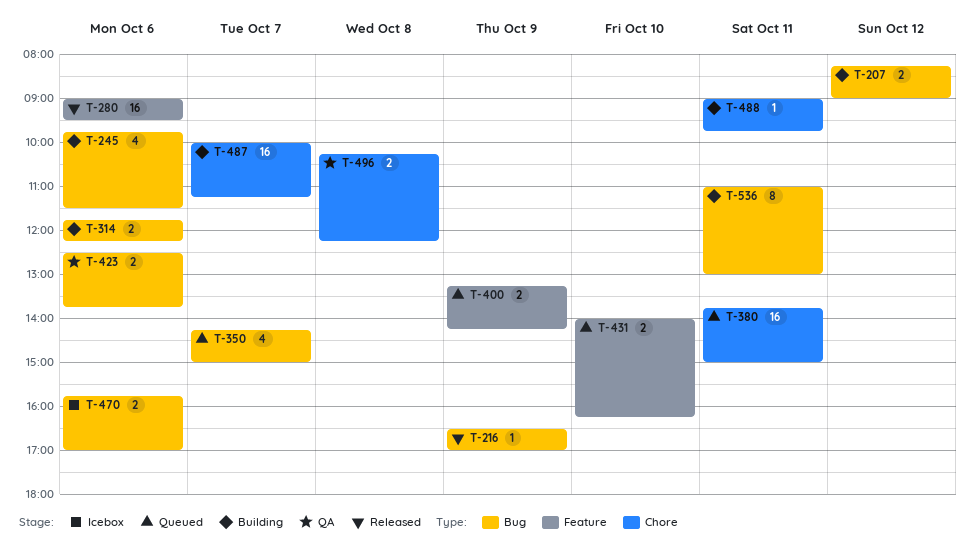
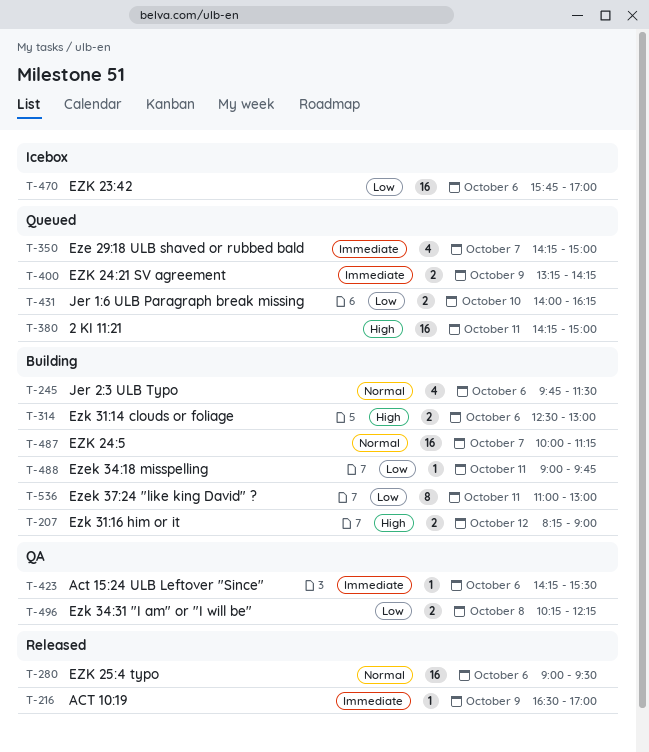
T-314, begins: 11:45 -> 12:30
T-314, ends: 12:15 -> 13:00
T-380, begins: 13:45 -> 14:15
T-423, estimate: 2 -> 1
T-423, begins: 12:30 -> 14:15
T-423, ends: 13:45 -> 15:30
T-470, estimate: 2 -> 16

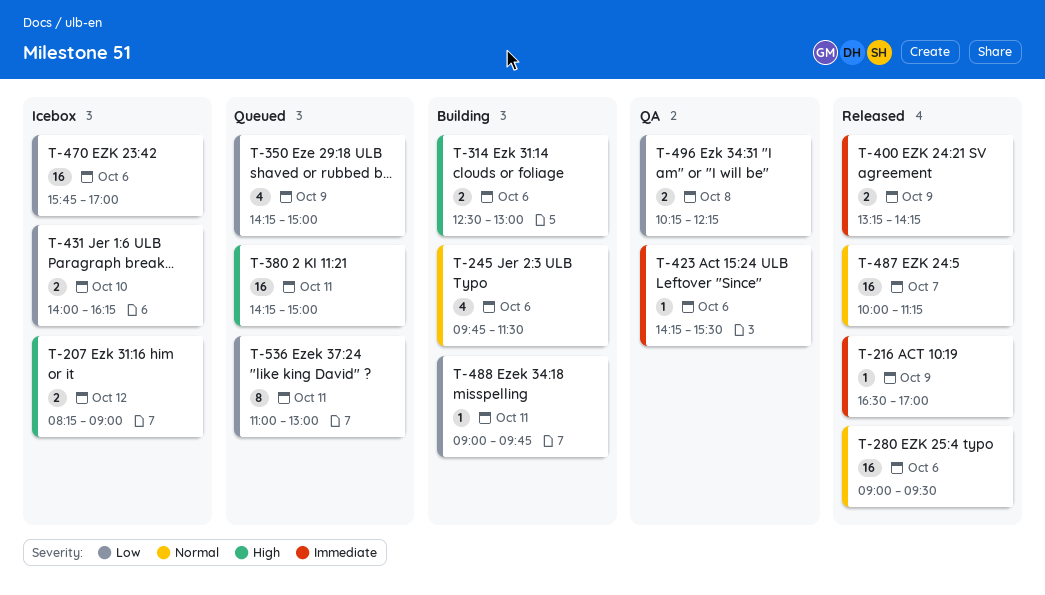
T-207, status: Building -> Icebox
T-350, priority: Immediate -> Low
T-350, day: Oct 7 -> Oct 9
T-400, status: Queued -> Released
T-431, status: Queued -> Icebox
T-487, status: Building -> Released
T-536, status: Building -> Queued

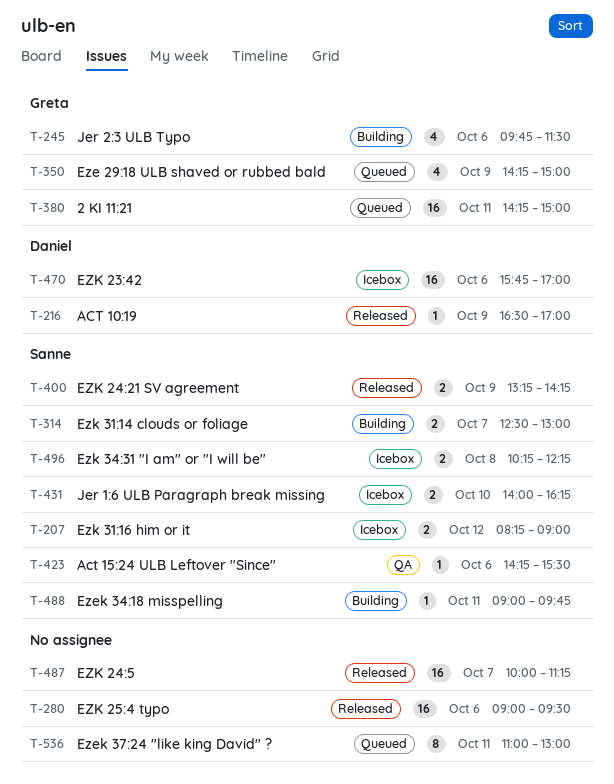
T-314, day: Oct 6 -> Oct 7
T-496, status: QA -> Icebox

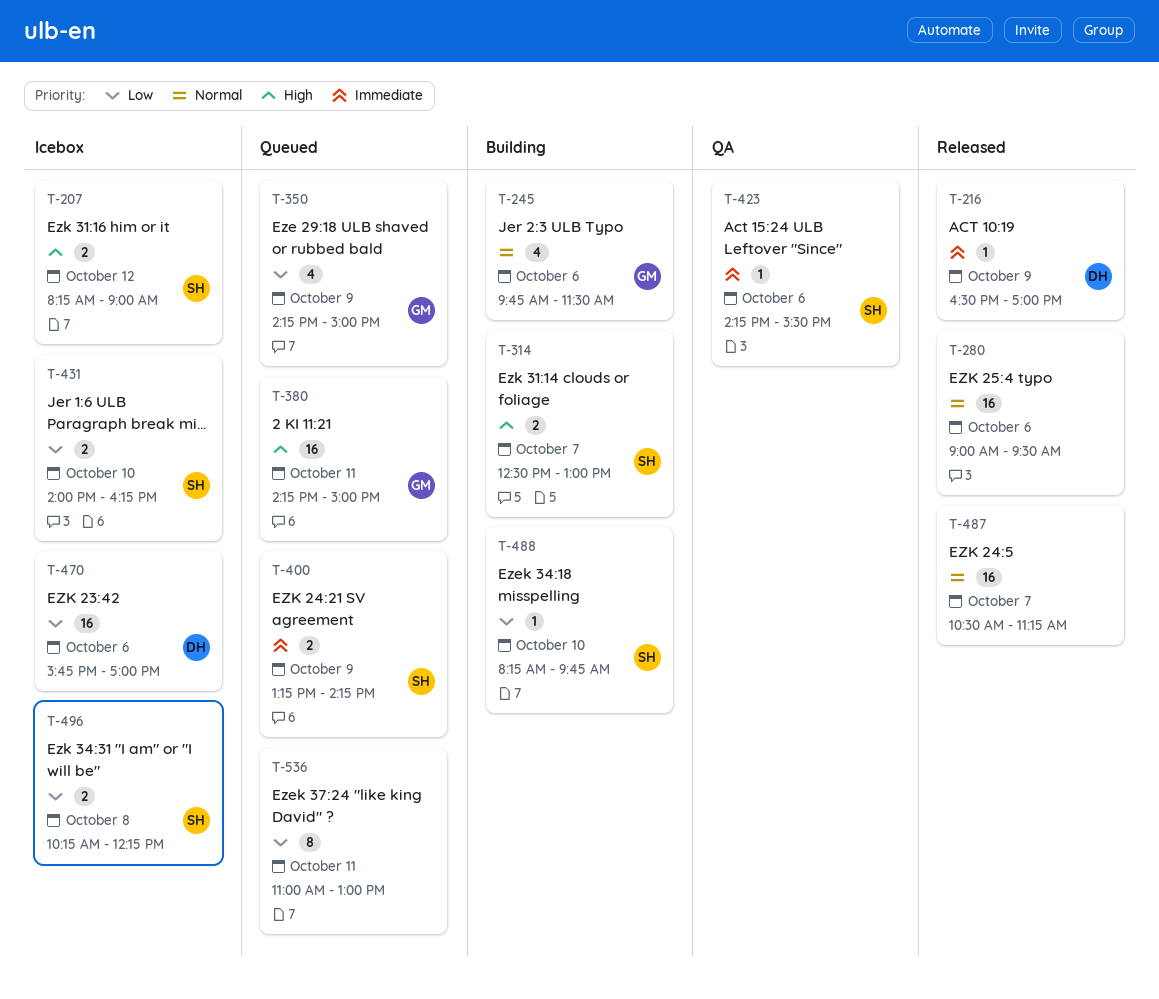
T-400, status: Released -> Queued
T-487, begins: 10:00 -> 10:30
T-488, day: Oct 11 -> Oct 10
T-488, begins: 09:00 -> 08:15

